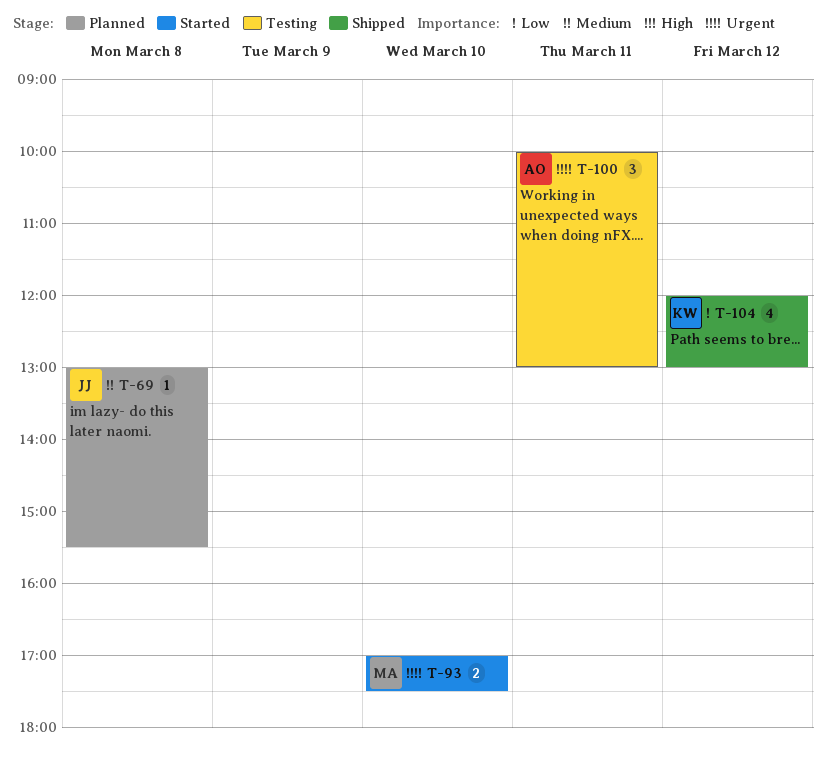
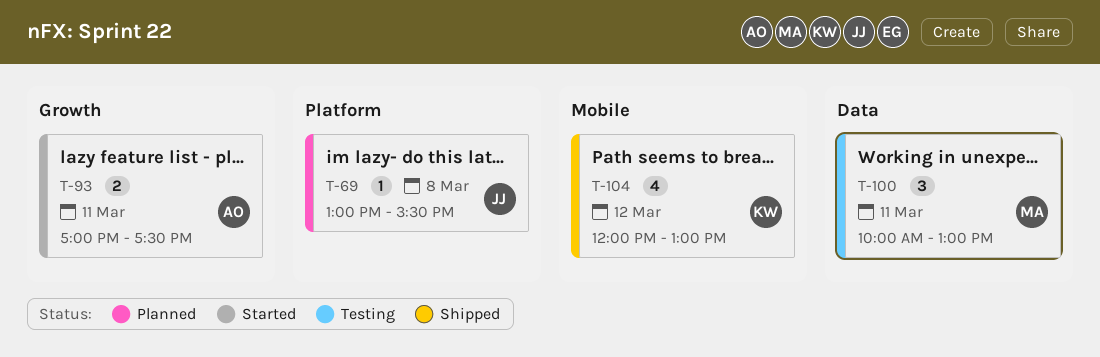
T-93, owner: MA -> AO
T-93, day: Mar 10 -> Mar 11
T-100, owner: AO -> MA

